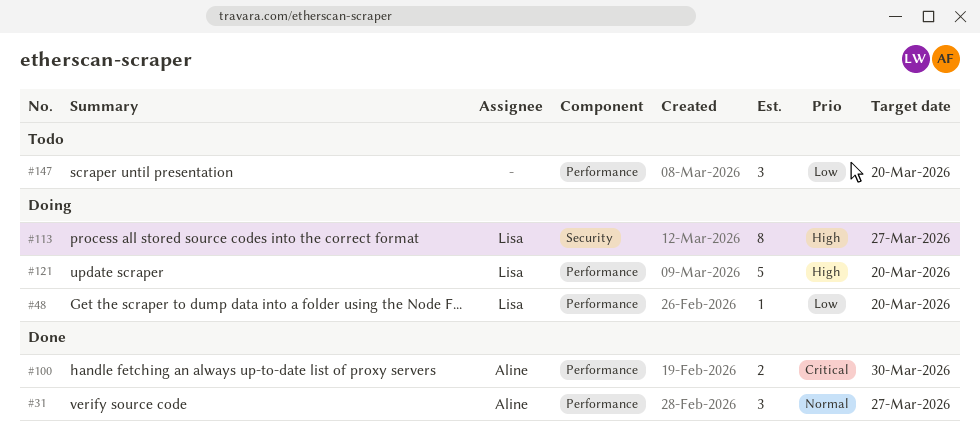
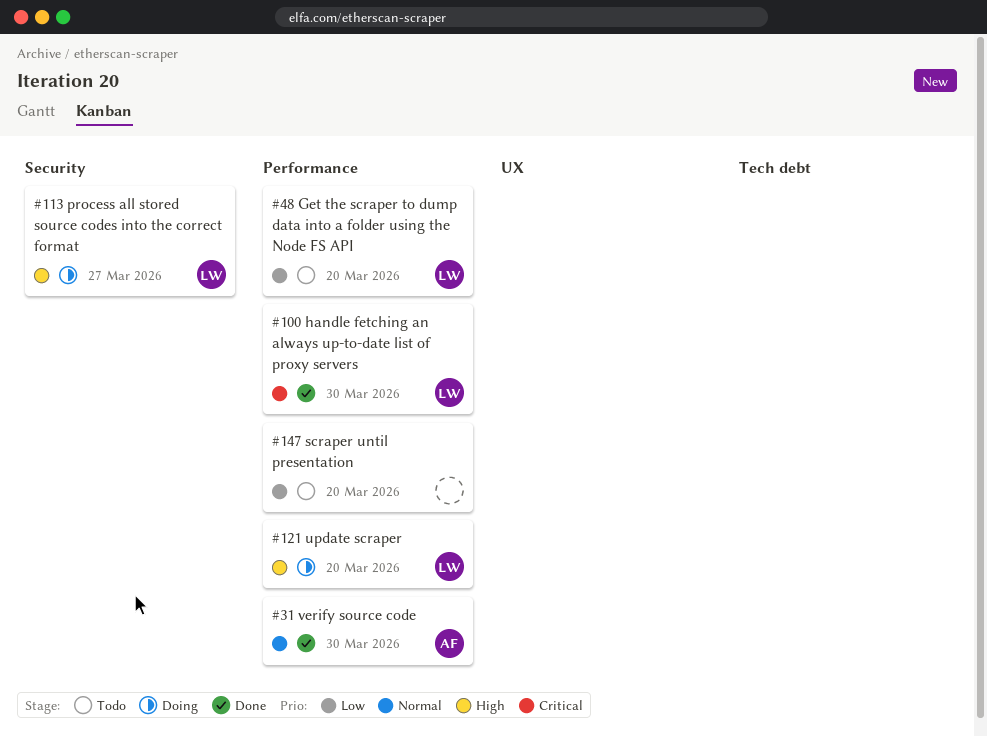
#31, due: Mar 27 -> Mar 30
#48, status: Doing -> Todo
#100, owner: Aline -> Lisa

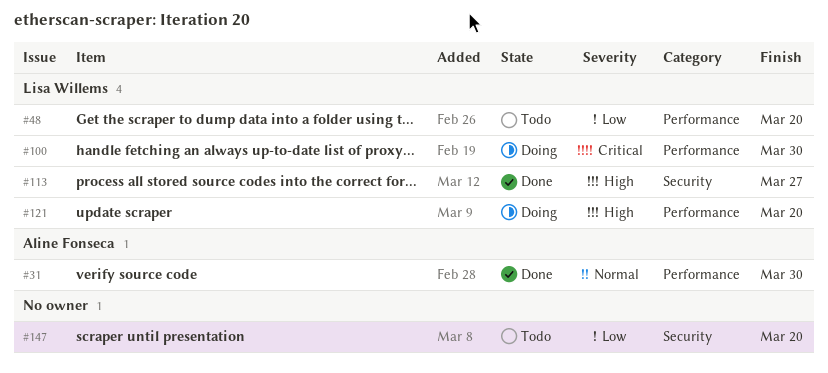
#100, status: Done -> Doing
#113, status: Doing -> Done
#147, label: Performance -> Security

